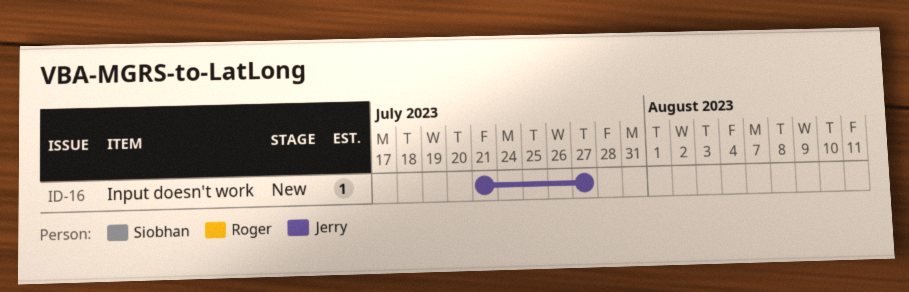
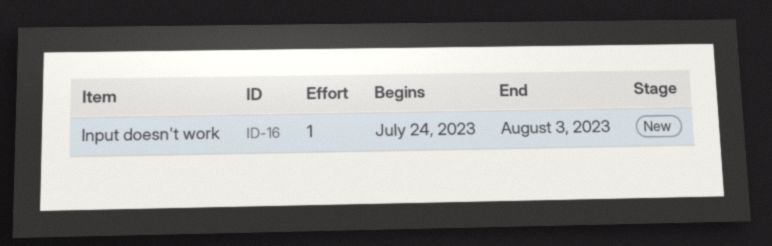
ID-16, start: Jul 21 -> Jul 24
ID-16, due: Jul 27 -> Aug 3

